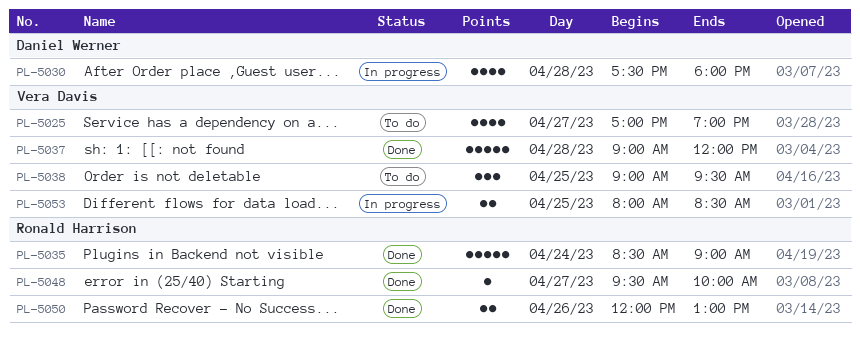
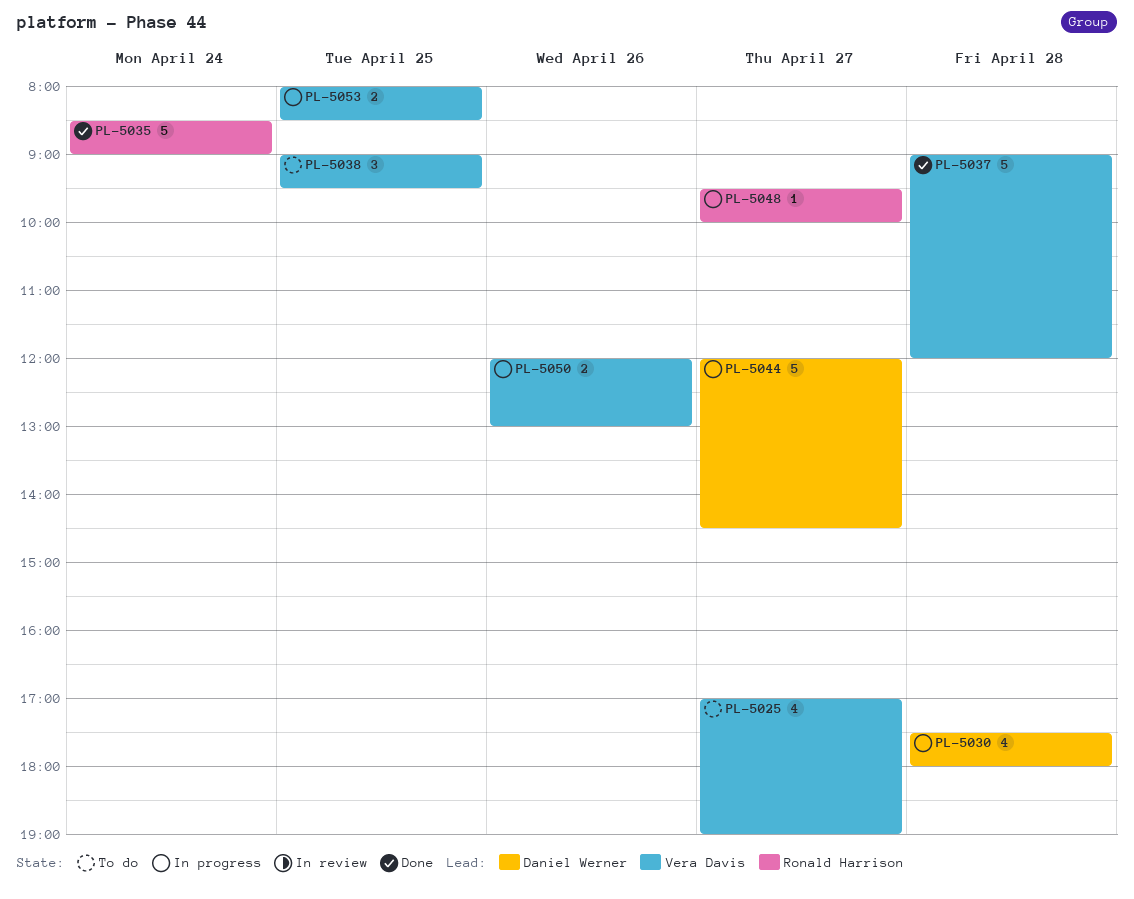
PL-5044: none -> present
PL-5048, status: Done -> In progress
PL-5050, status: Done -> In progress
PL-5050, owner: Ronald Harrison -> Vera Davis

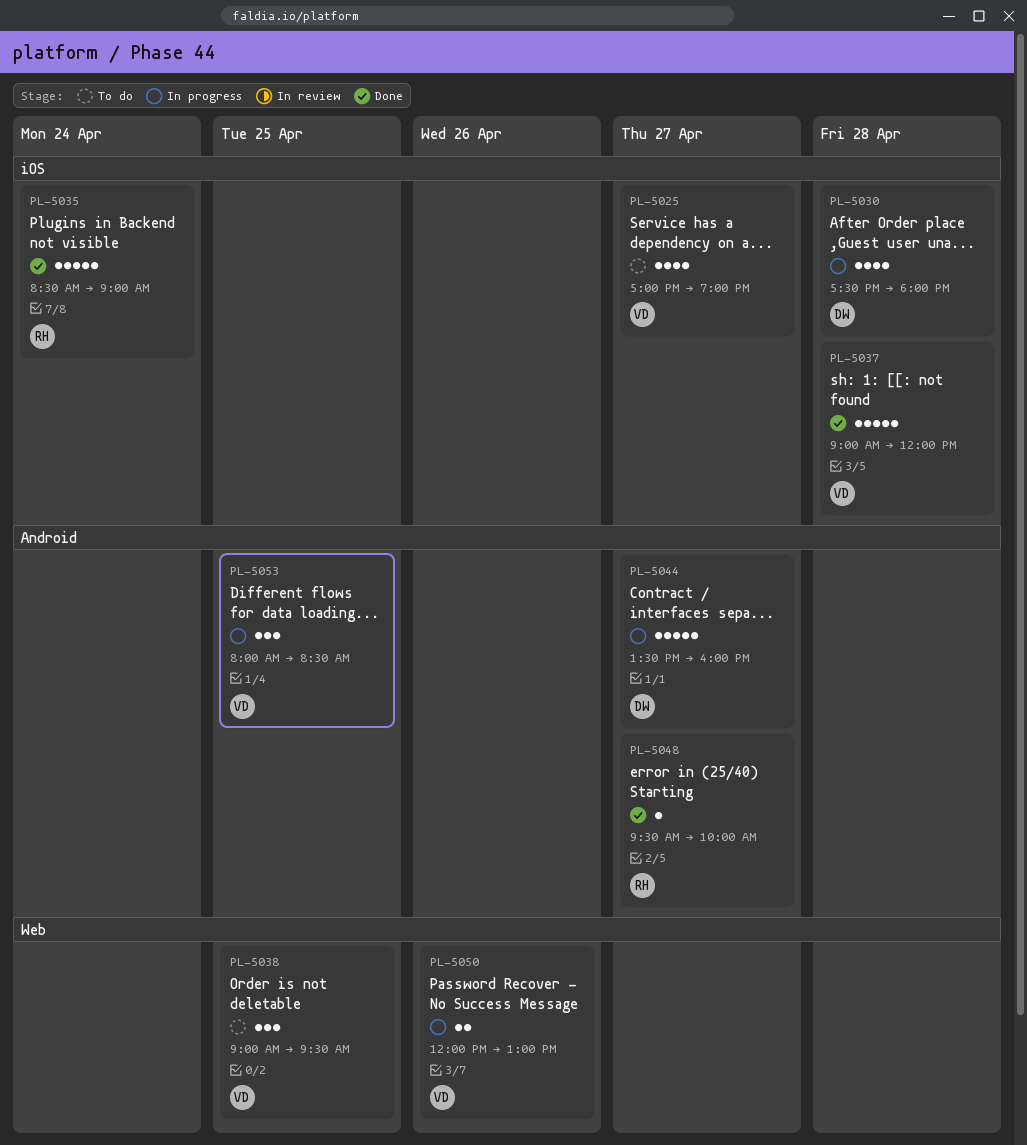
PL-5044, begins: 12:00 -> 13:30
PL-5044, ends: 14:30 -> 16:00
PL-5048, status: In progress -> Done
PL-5053, estimate: 2 -> 3

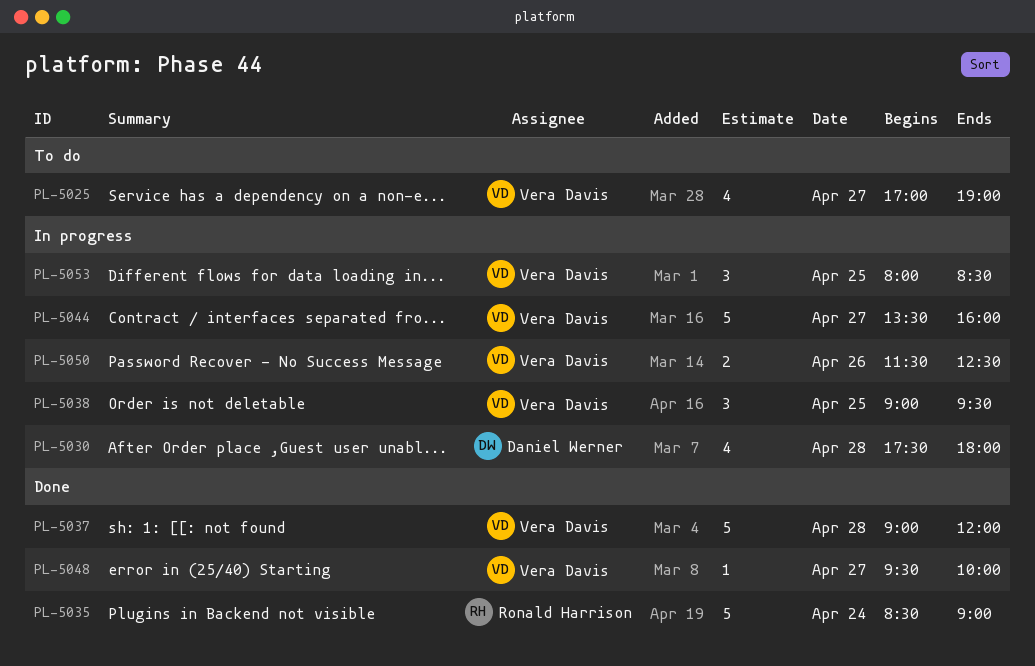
PL-5038, status: To do -> In progress
PL-5044, owner: Daniel Werner -> Vera Davis
PL-5048, owner: Ronald Harrison -> Vera Davis
PL-5050, begins: 12:00 -> 11:30
PL-5050, ends: 13:00 -> 12:30

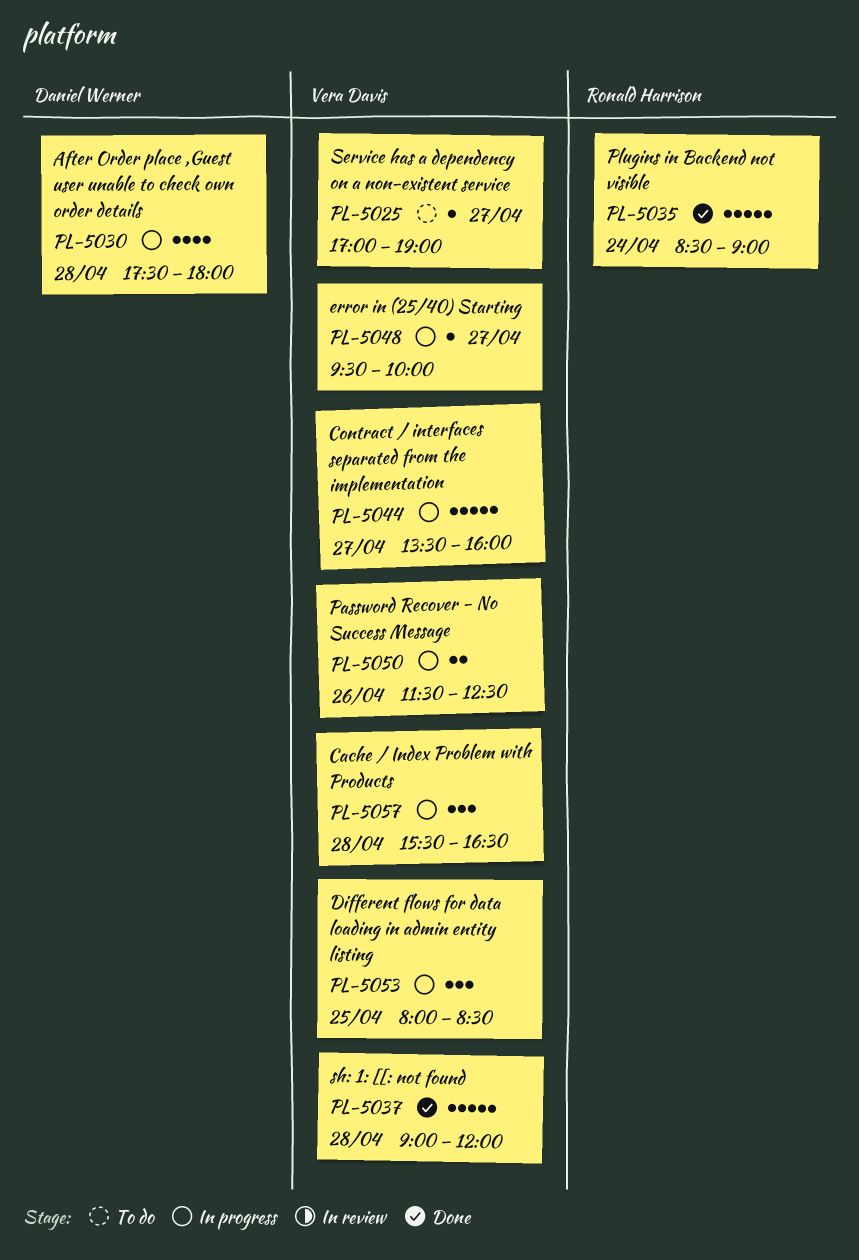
PL-5025, estimate: 4 -> 1
PL-5038: present -> none
PL-5048, status: Done -> In progress
PL-5057: none -> present

